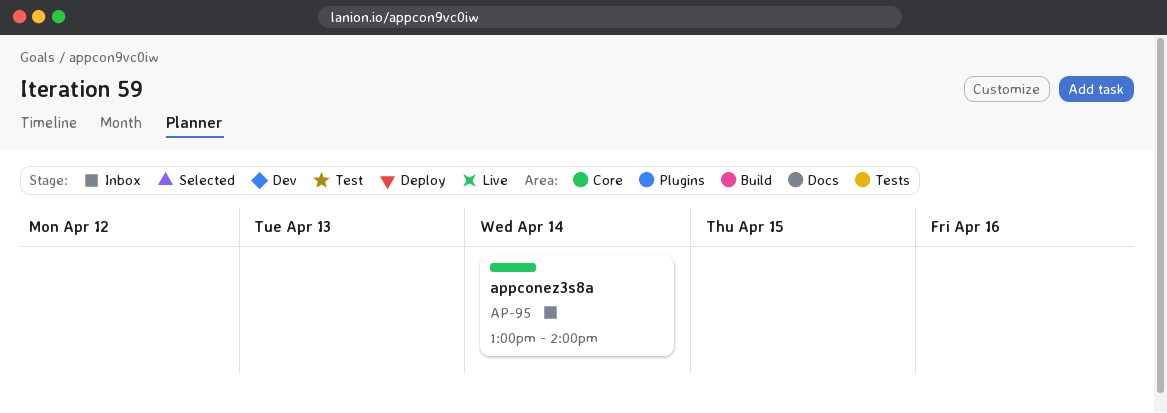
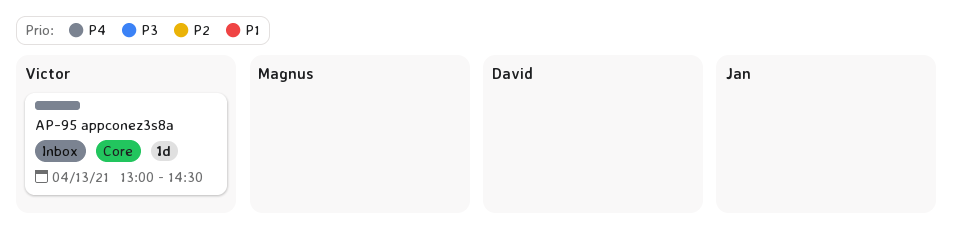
AP-95, day: Apr 14 -> Apr 13
AP-95, ends: 14:00 -> 14:30

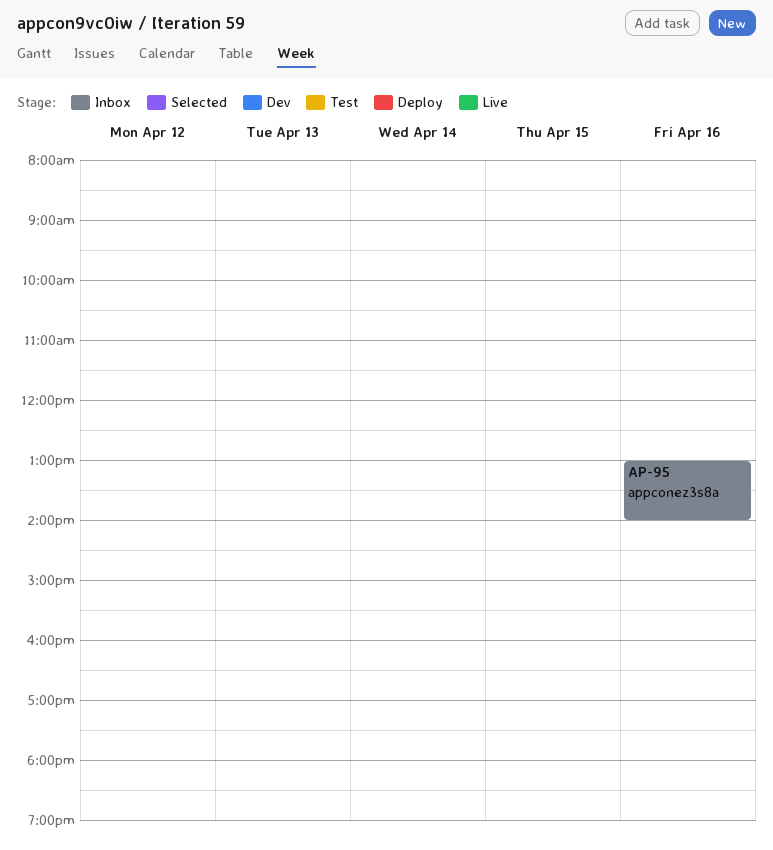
AP-95, day: Apr 13 -> Apr 16
AP-95, ends: 14:30 -> 14:00

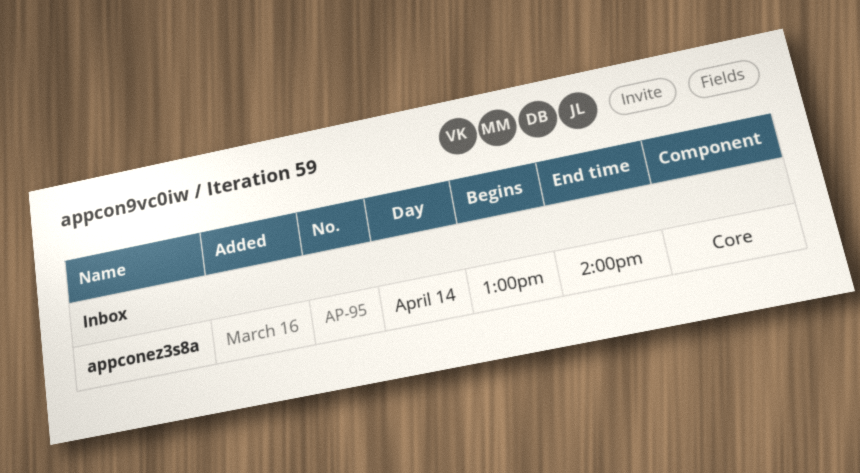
AP-95, day: Apr 16 -> Apr 14

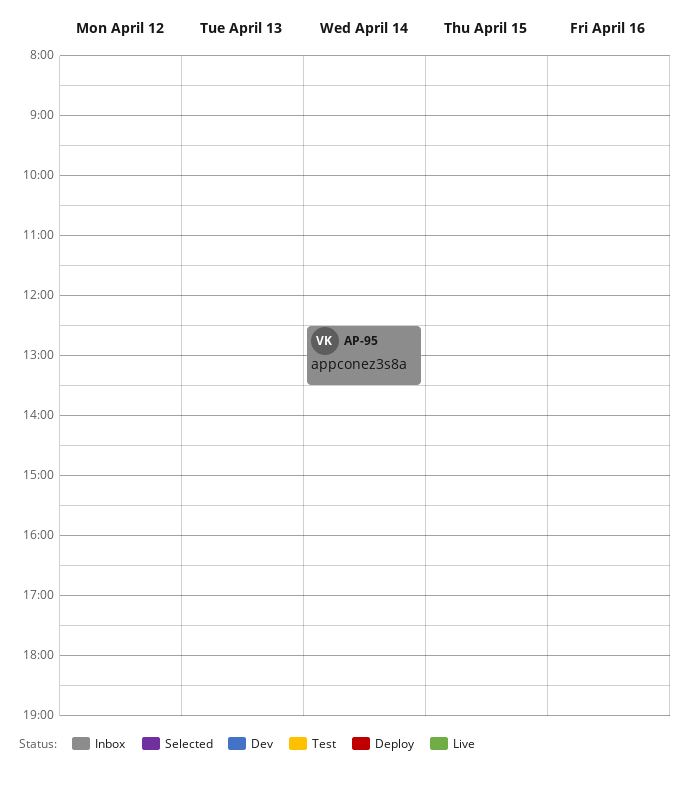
AP-95, begins: 13:00 -> 12:30
AP-95, ends: 14:00 -> 13:30

